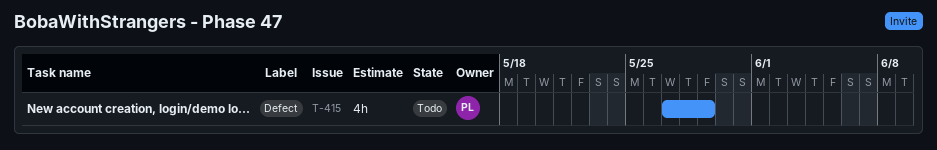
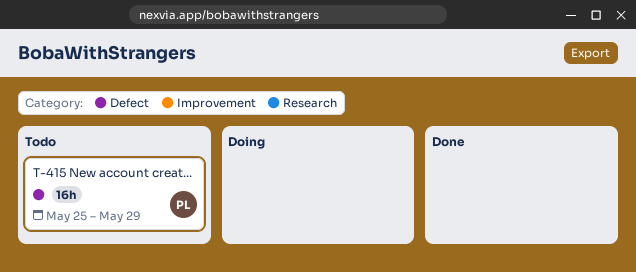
T-415, estimate: 4h -> 16h
T-415, start: May 27 -> May 25

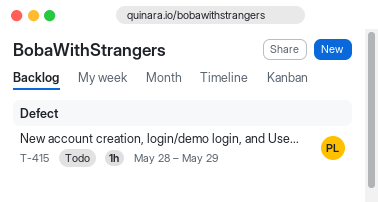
T-415, estimate: 16h -> 1h
T-415, start: May 25 -> May 28

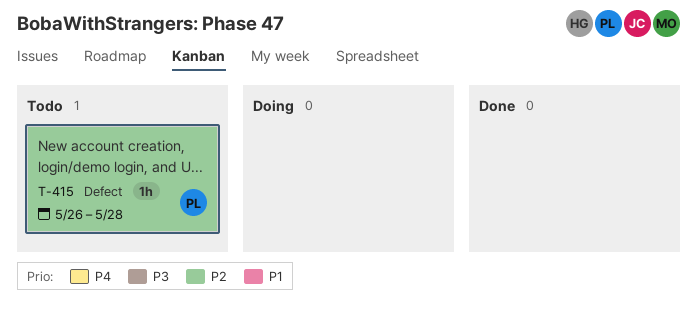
T-415, start: May 28 -> May 26
T-415, due: May 29 -> May 28

